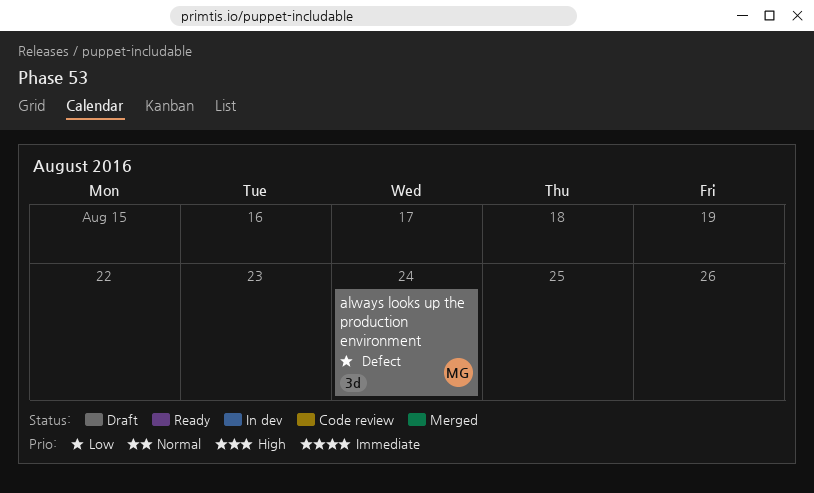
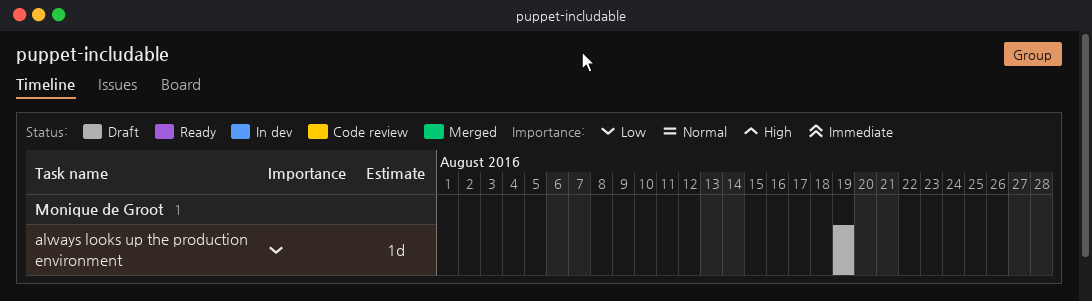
always looks up the production environment, estimate: 3d -> 1d
always looks up the production environment, due: Aug 24 -> Aug 19

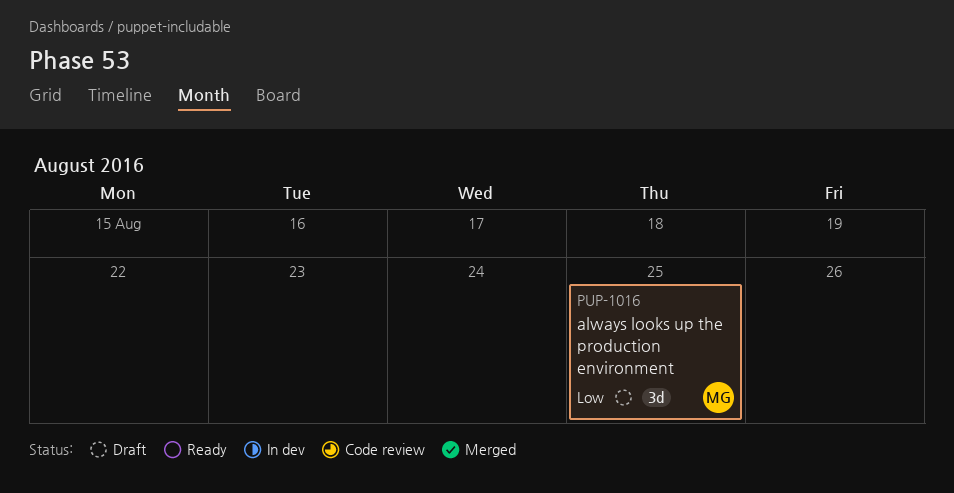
always looks up the production environment, estimate: 1d -> 3d
always looks up the production environment, due: Aug 19 -> Aug 25

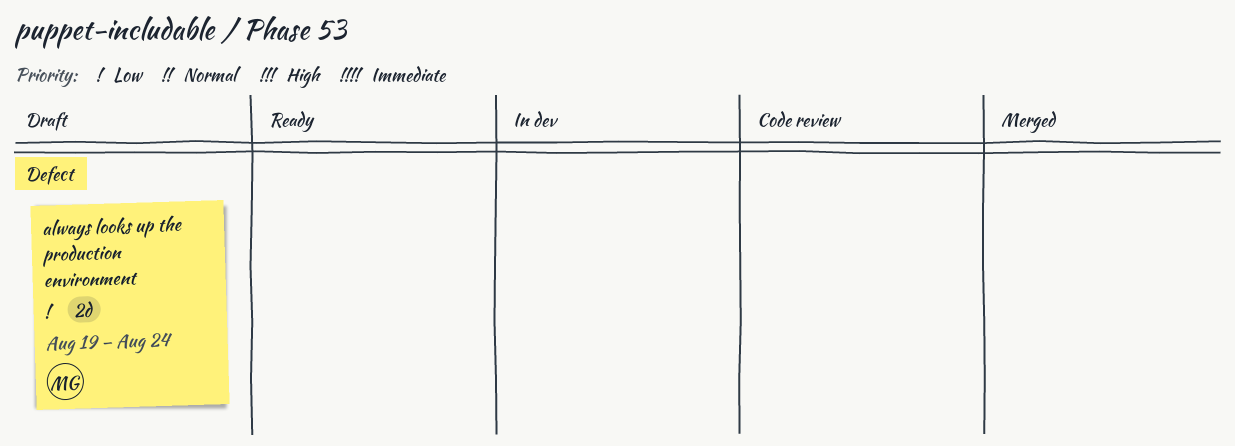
always looks up the production environment, estimate: 3d -> 2d
always looks up the production environment, due: Aug 25 -> Aug 24

